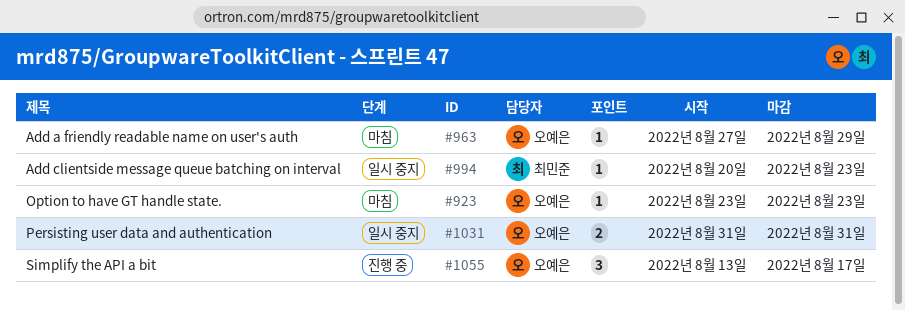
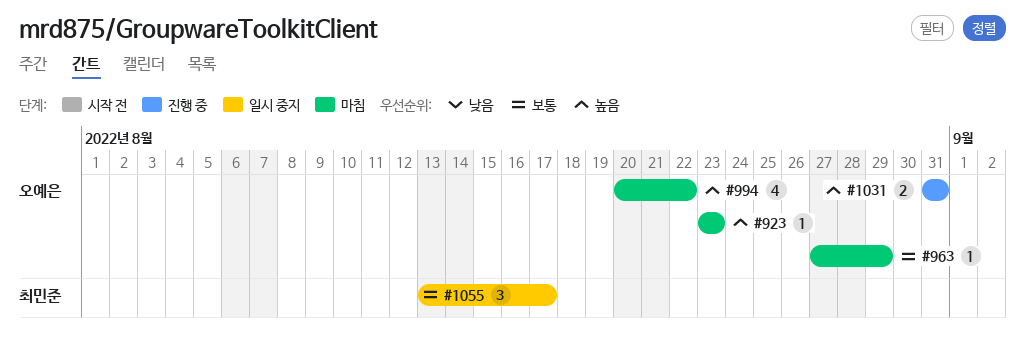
#994, status: 일시 중지 -> 마침
#994, owner: 최민준 -> 오예은
#994, estimate: 1 -> 4
#994, due: Aug 23 -> Aug 22
#1031, status: 일시 중지 -> 진행 중
#1055, status: 진행 중 -> 일시 중지
#1055, owner: 오예은 -> 최민준

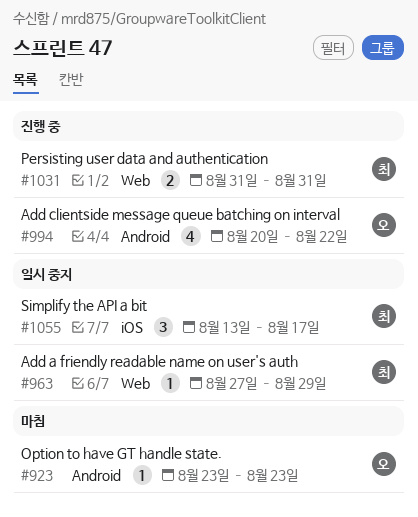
#963, status: 마침 -> 일시 중지
#963, owner: 오예은 -> 최민준
#994, status: 마침 -> 진행 중
#1031, owner: 오예은 -> 최민준

